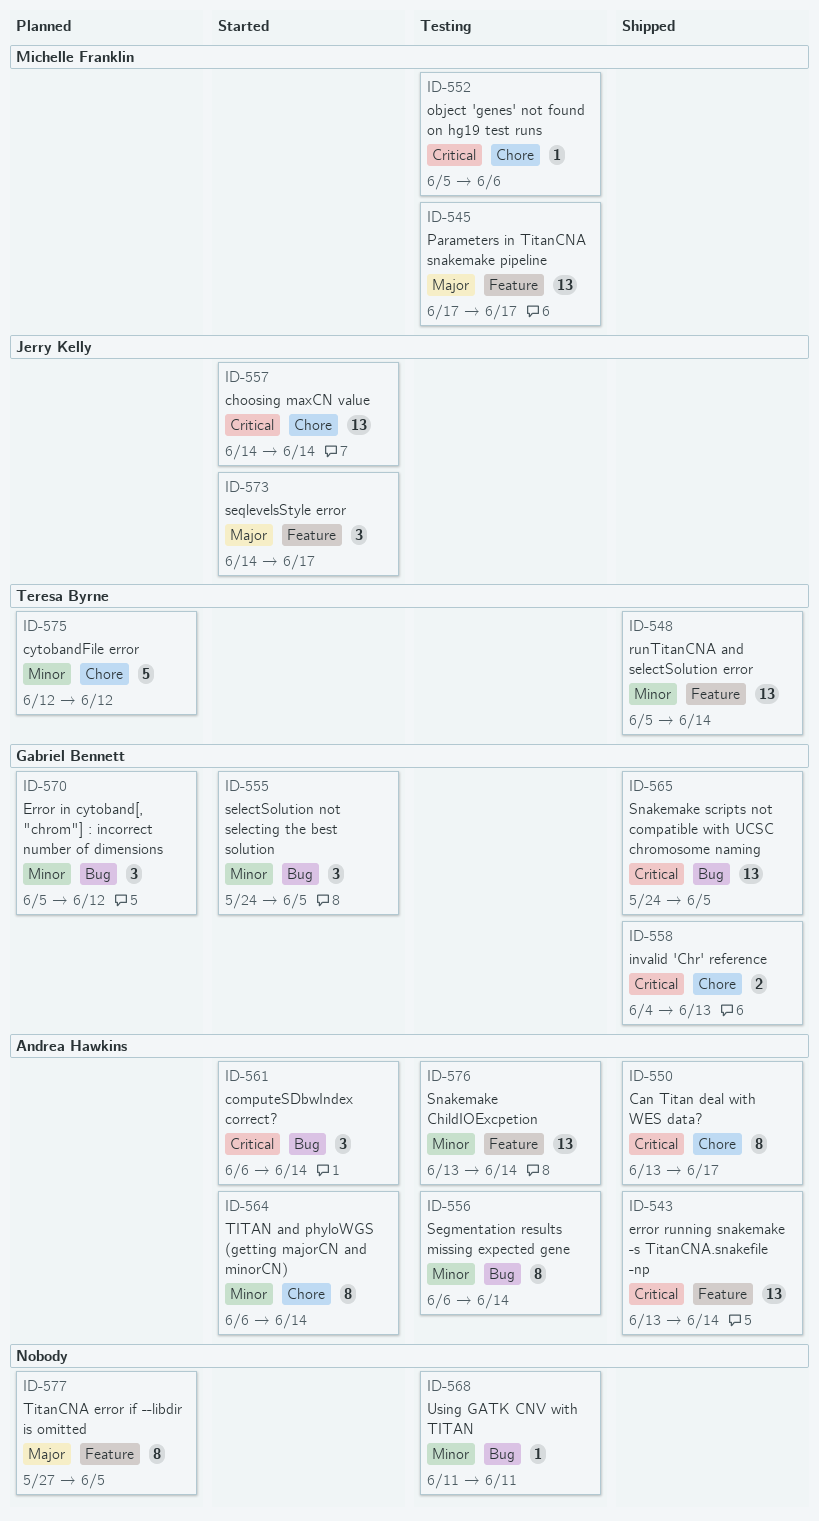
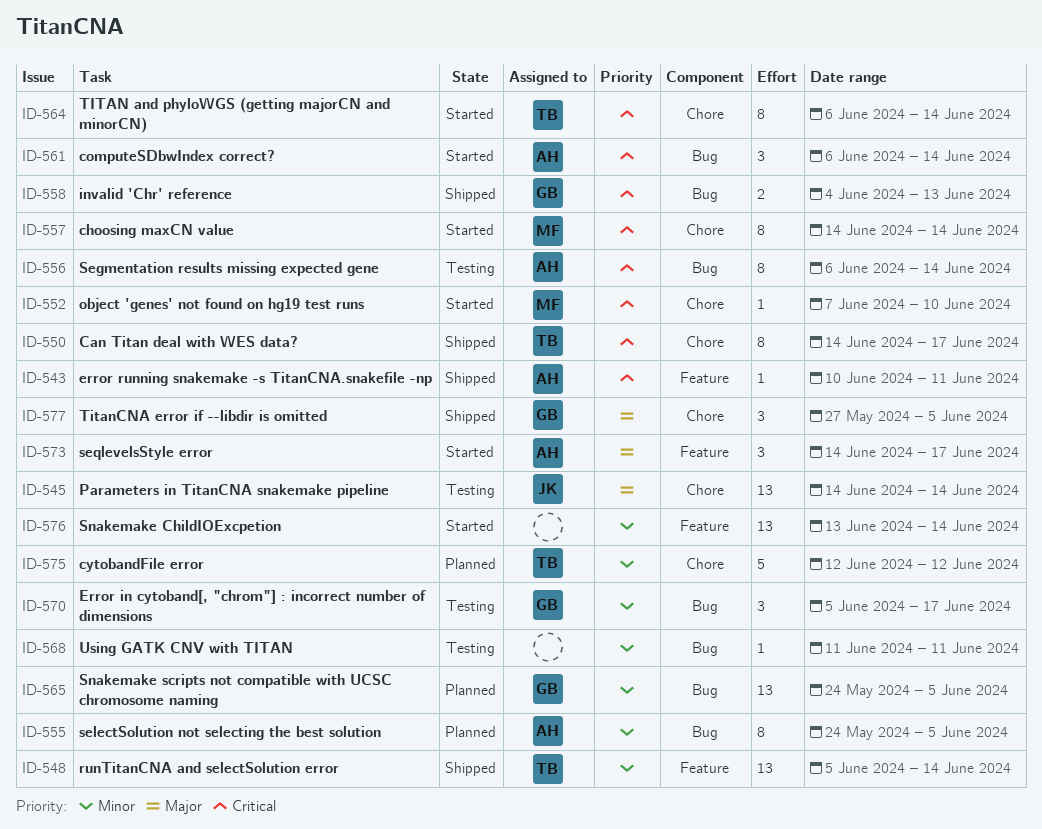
ID-543, estimate: 13 -> 1
ID-543, start: Jun 13 -> Jun 10
ID-543, due: Jun 14 -> Jun 11
ID-545, owner: Michelle Franklin -> Jerry Kelly
ID-545, label: Feature -> Chore
ID-545, start: Jun 17 -> Jun 14
ID-545, due: Jun 17 -> Jun 14
ID-550, owner: Andrea Hawkins -> Teresa Byrne
ID-550, start: Jun 13 -> Jun 14
ID-552, status: Testing -> Started
ID-552, start: Jun 5 -> Jun 7
ID-552, due: Jun 6 -> Jun 10
ID-555, status: Started -> Planned
ID-555, owner: Gabriel Bennett -> Andrea Hawkins
ID-555, estimate: 3 -> 8
ID-556, priority: Minor -> Critical
ID-557, owner: Jerry Kelly -> Michelle Franklin
ID-557, estimate: 13 -> 8
ID-558, label: Chore -> Bug
ID-564, owner: Andrea Hawkins -> Teresa Byrne
ID-564, priority: Minor -> Critical
ID-565, status: Shipped -> Planned
ID-565, priority: Critical -> Minor
ID-570, status: Planned -> Testing
ID-570, due: Jun 12 -> Jun 17
ID-573, owner: Jerry Kelly -> Andrea Hawkins
ID-576, status: Testing -> Started
ID-576, owner: Andrea Hawkins -> none
ID-577, status: Planned -> Shipped
ID-577, owner: none -> Gabriel Bennett
ID-577, label: Feature -> Chore
ID-577, estimate: 8 -> 3

